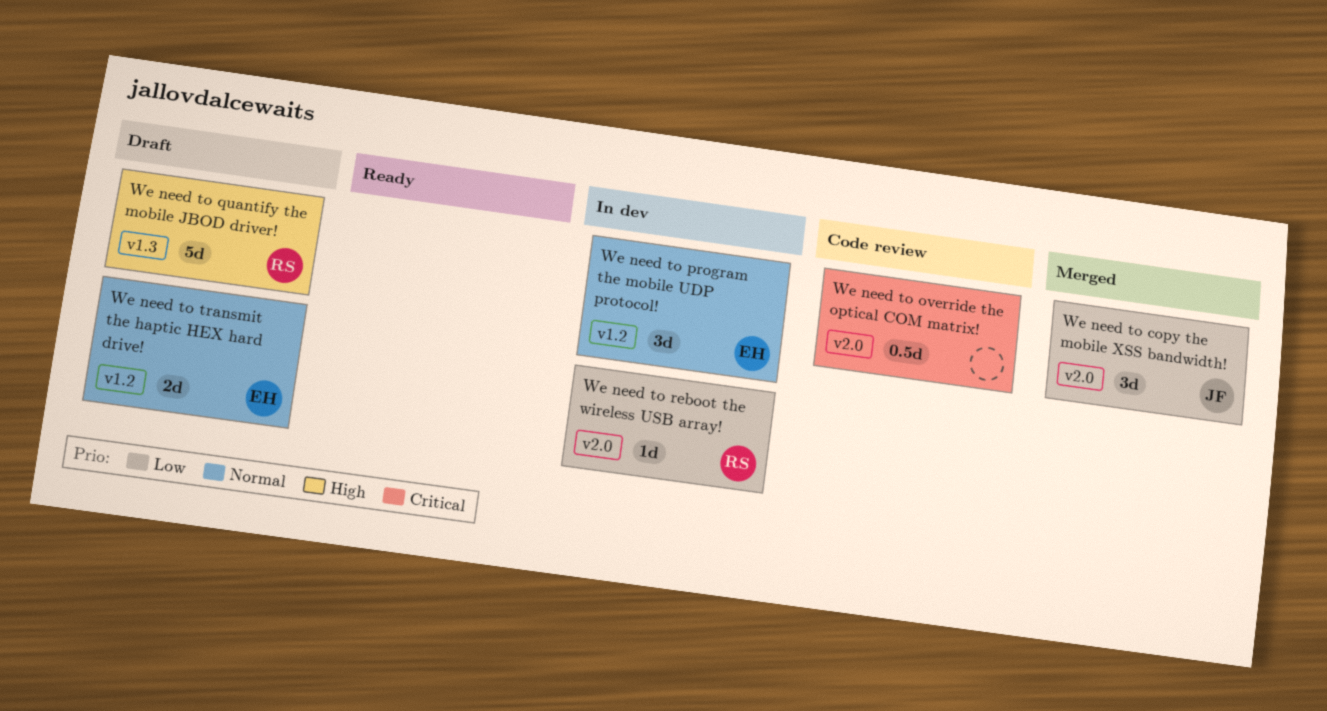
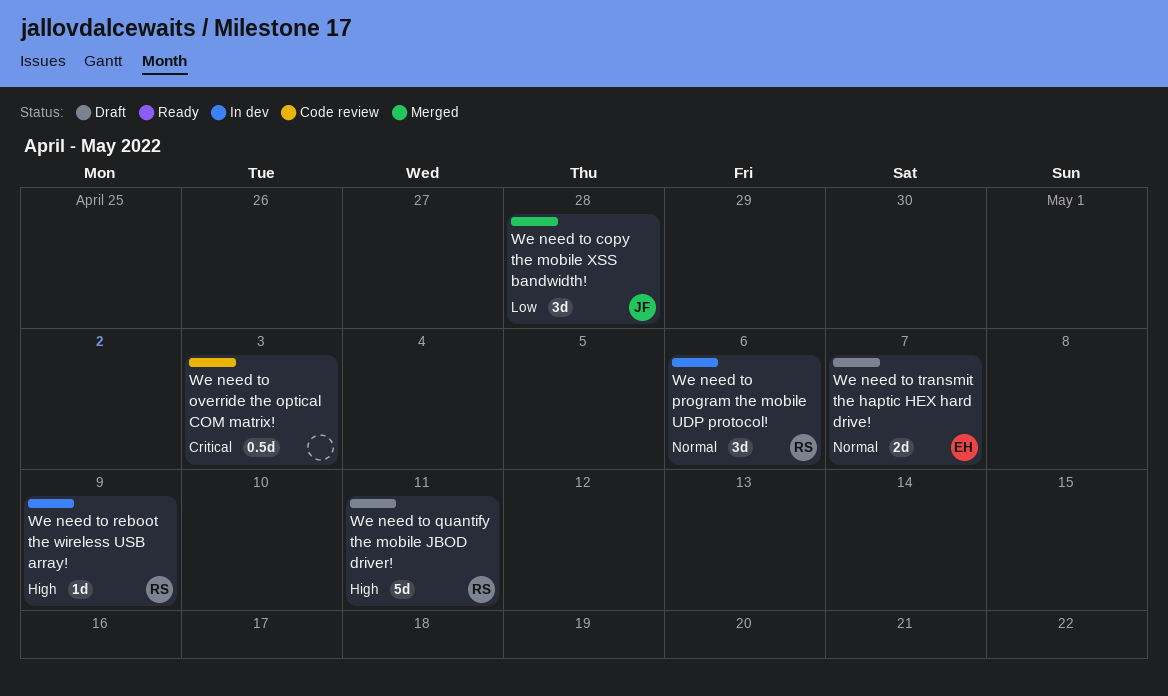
We need to program the mobile UDP protocol!, owner: EH -> RS
We need to reboot the wireless USB array!, priority: Low -> High

